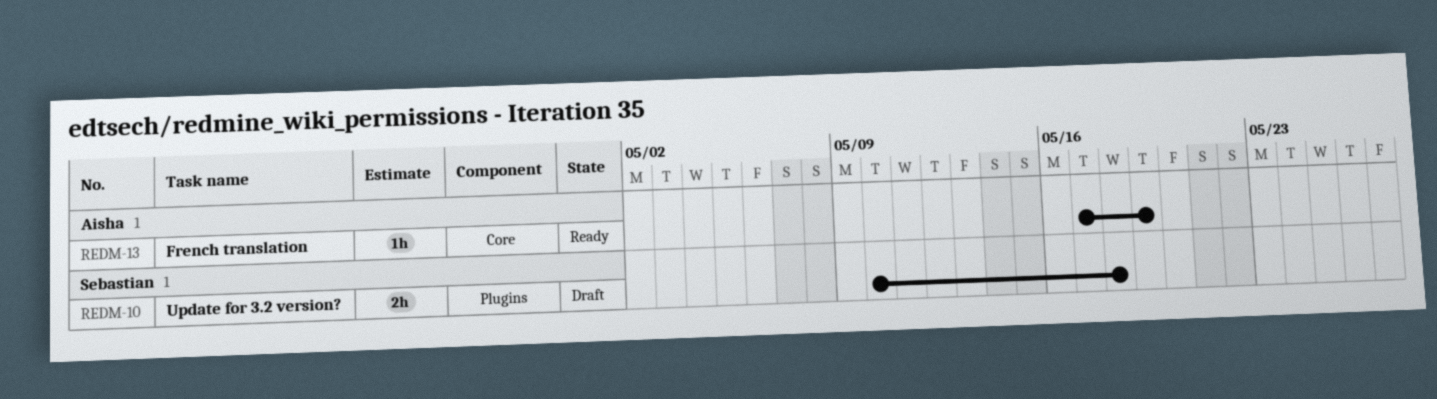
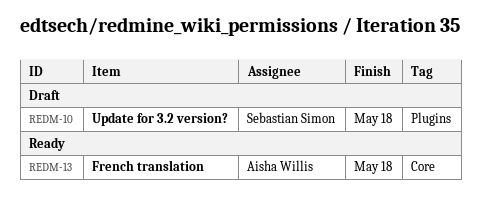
REDM-13, due: May 19 -> May 18

